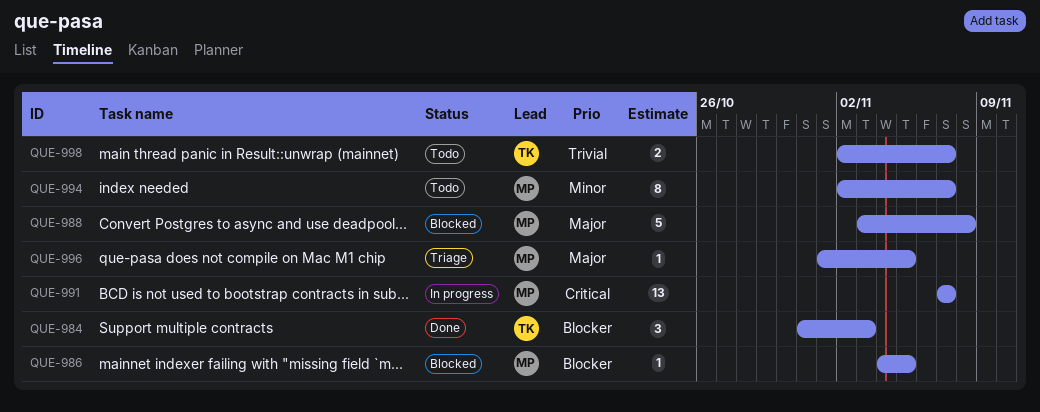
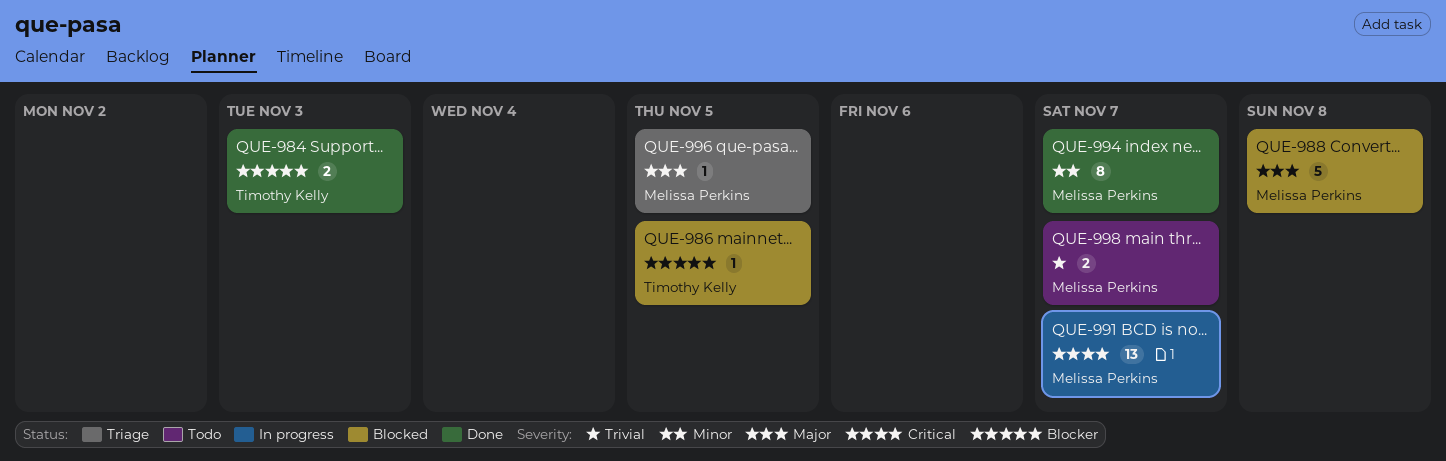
QUE-984, estimate: 3 -> 2
QUE-986, owner: Melissa Perkins -> Timothy Kelly
QUE-994, status: Todo -> Done
QUE-998, owner: Timothy Kelly -> Melissa Perkins

